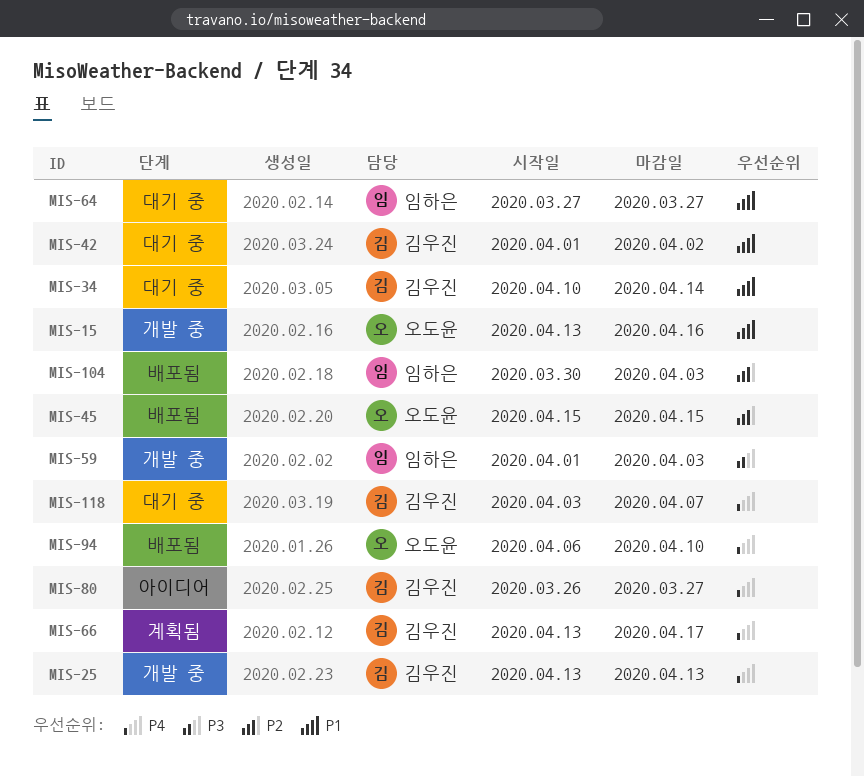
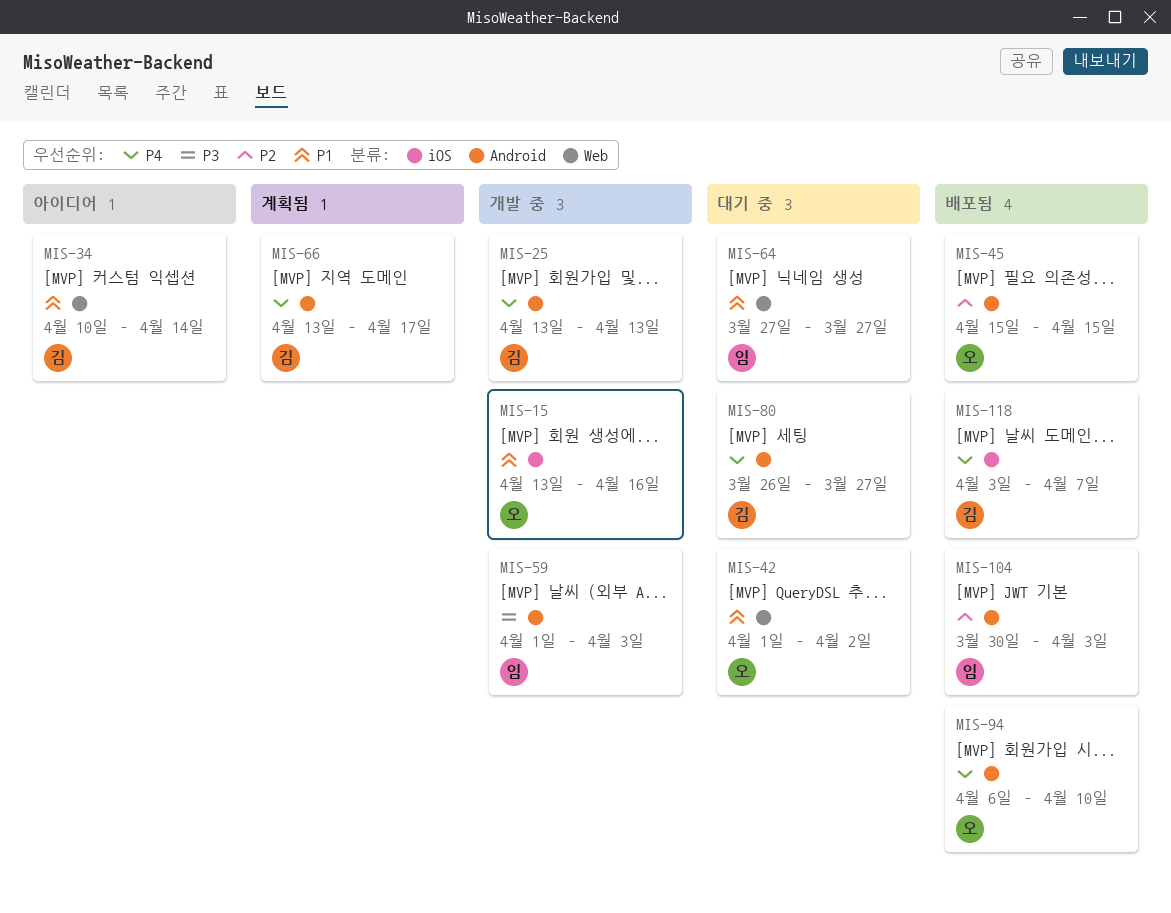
MIS-34, status: 대기 중 -> 아이디어
MIS-42, owner: 김우진 -> 오도윤
MIS-80, status: 아이디어 -> 대기 중
MIS-118, status: 대기 중 -> 배포됨

